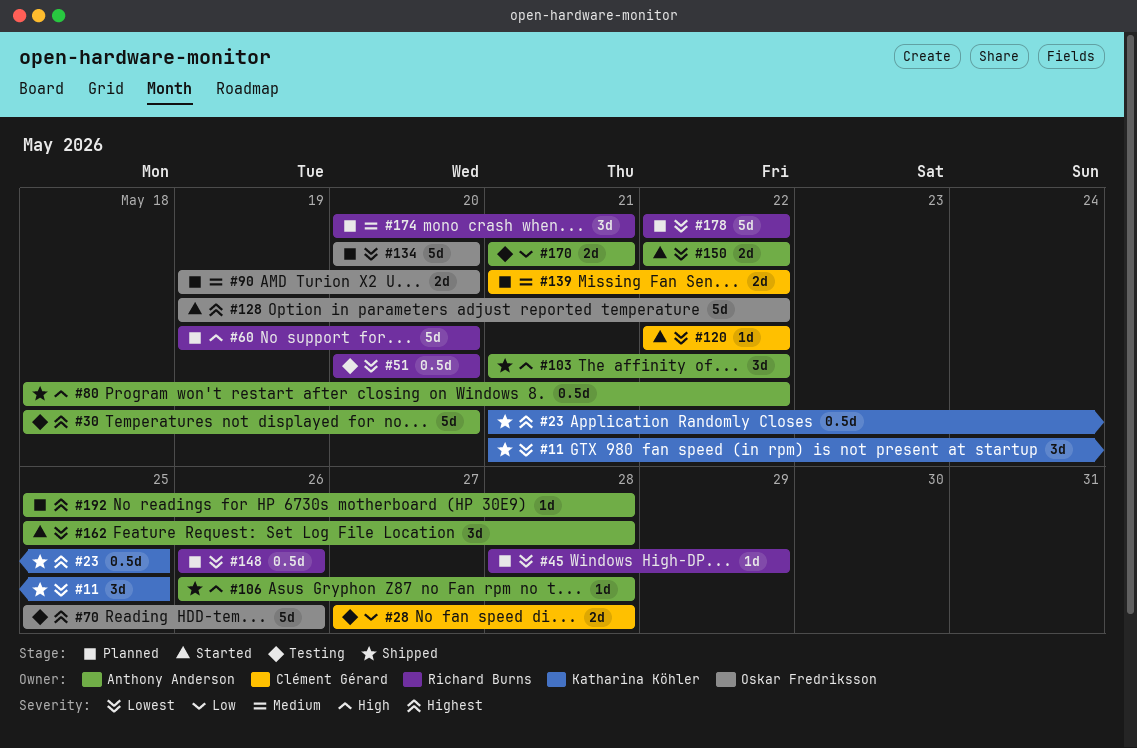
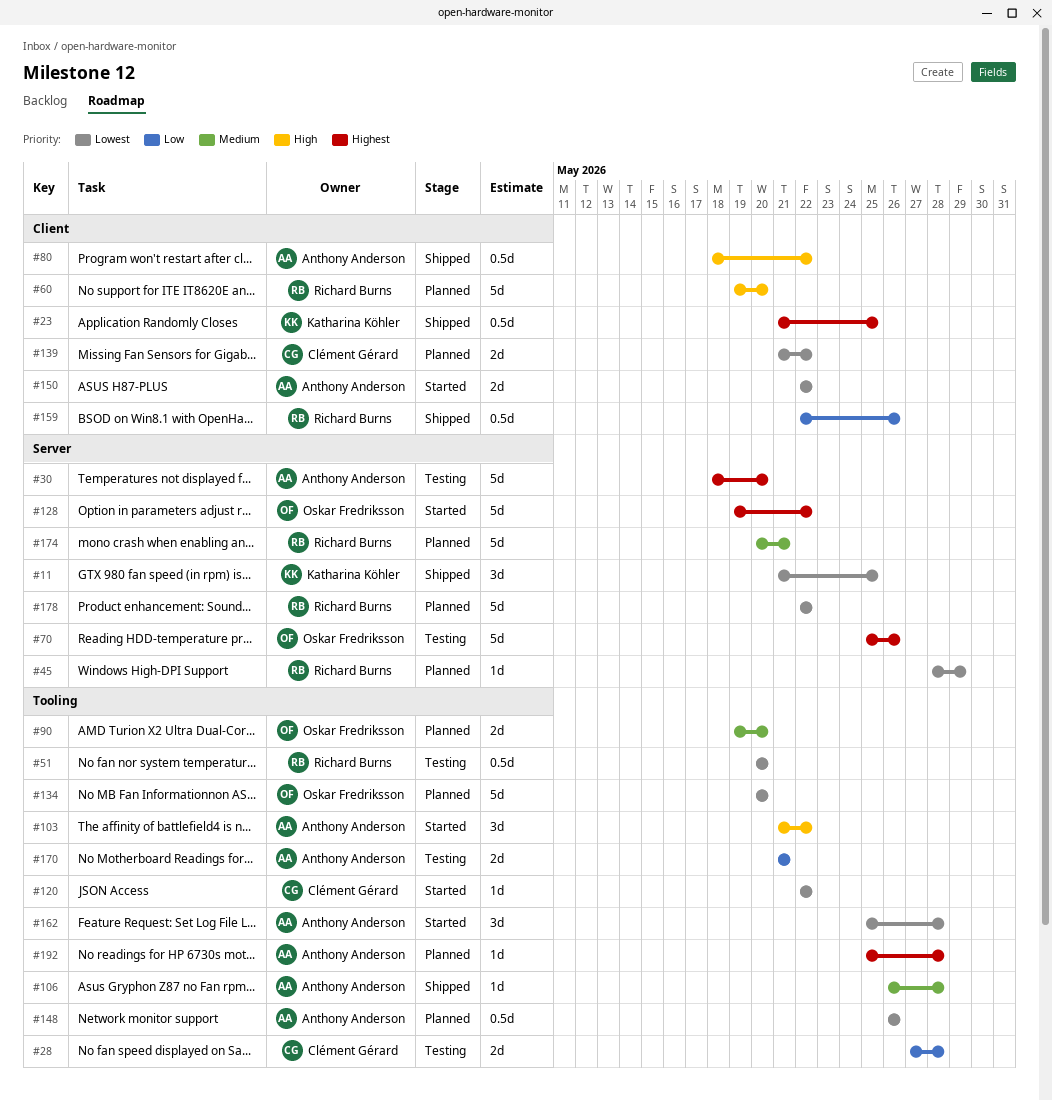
#103, status: Shipped -> Started
#106, priority: High -> Medium
#139, priority: Medium -> Lowest
#148, owner: Richard Burns -> Anthony Anderson
#159: none -> present
#174, estimate: 3d -> 5d

